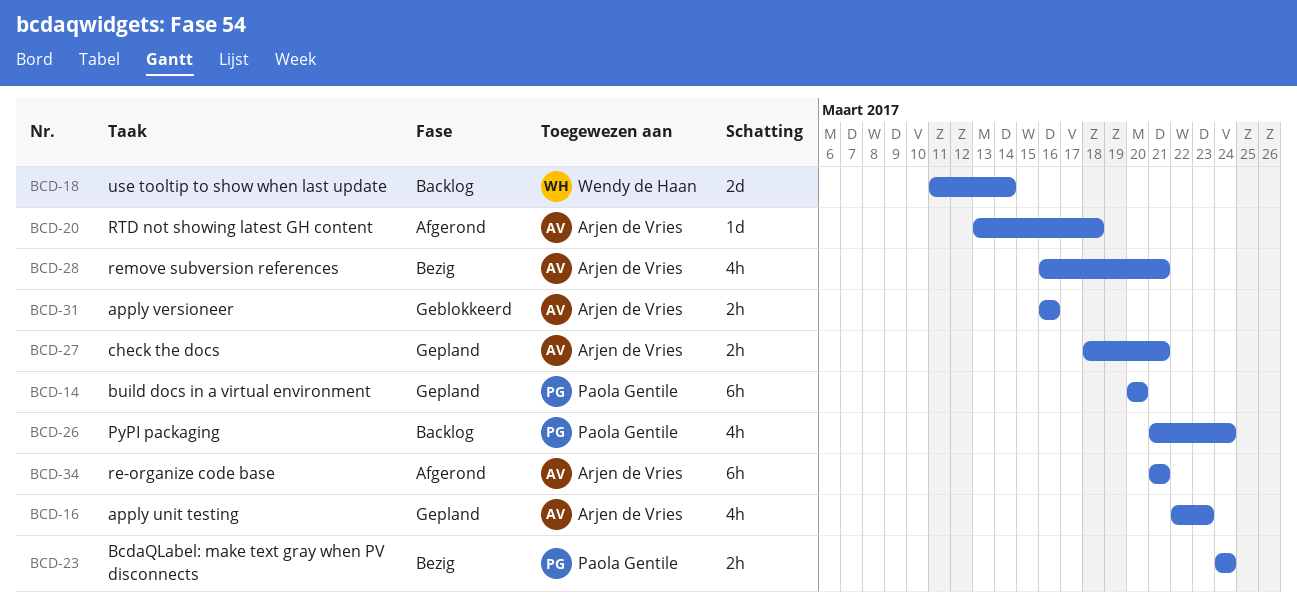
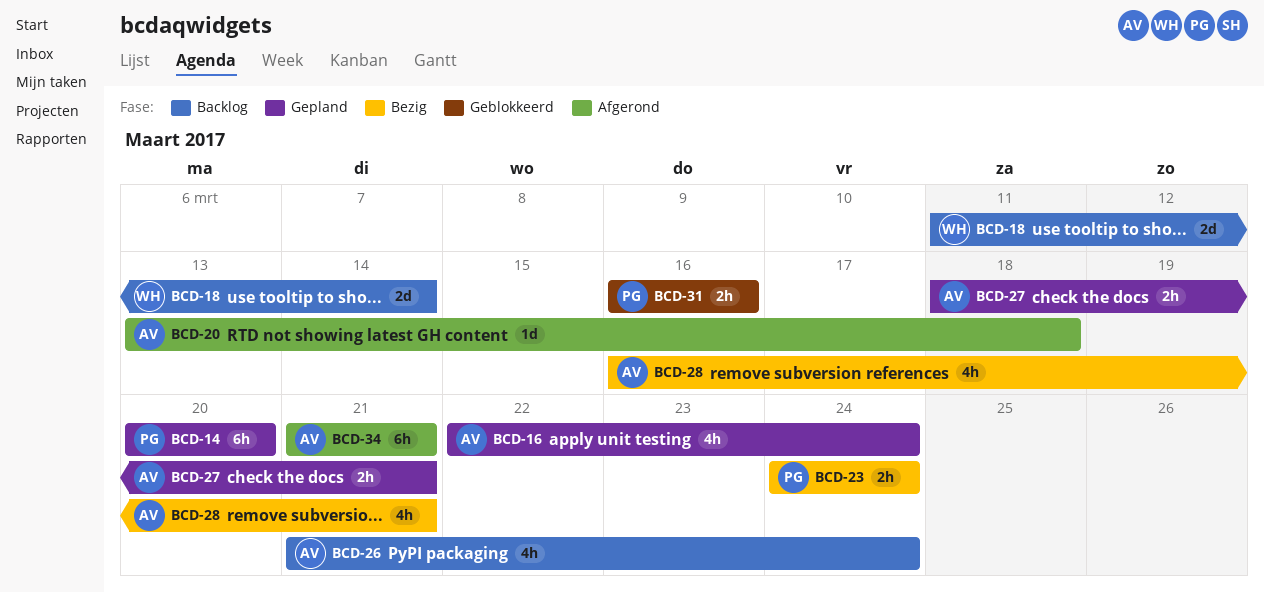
BCD-16, due: Mar 23 -> Mar 24
BCD-26, owner: Paola Gentile -> Arjen de Vries
BCD-31, owner: Arjen de Vries -> Paola Gentile

